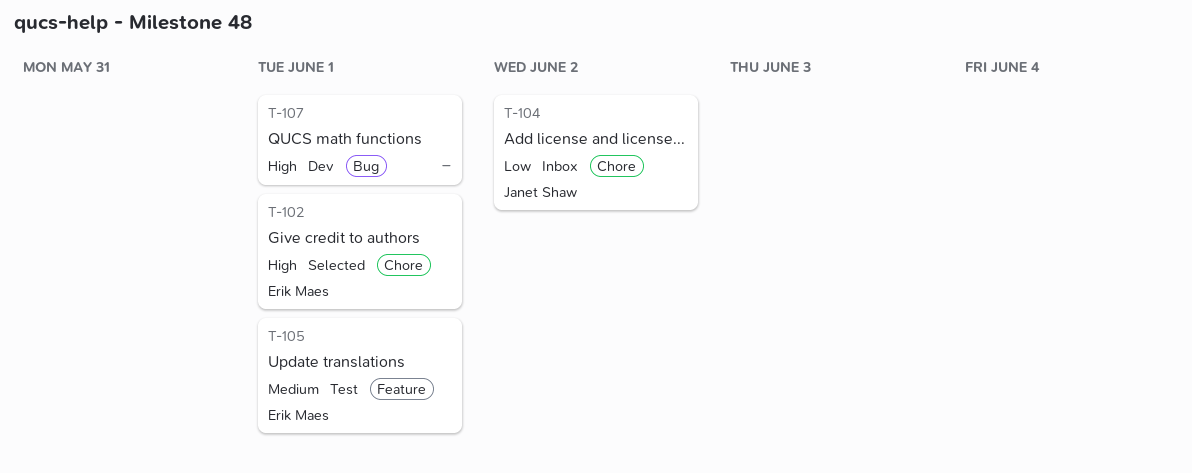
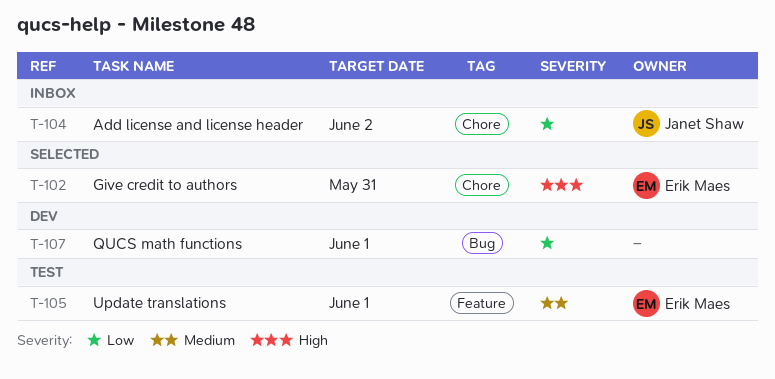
T-102, due: Jun 1 -> May 31
T-107, priority: High -> Low

